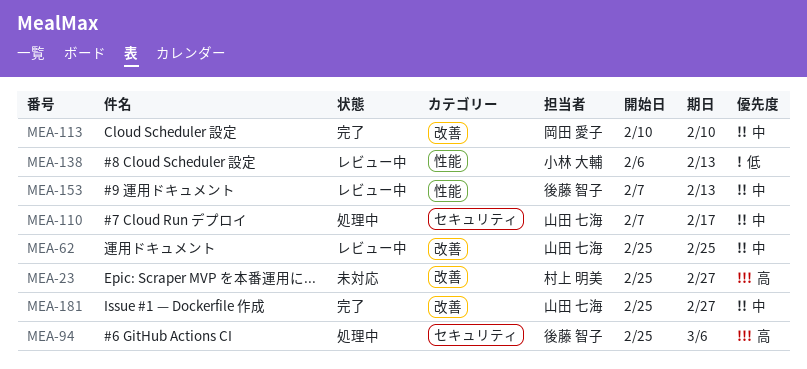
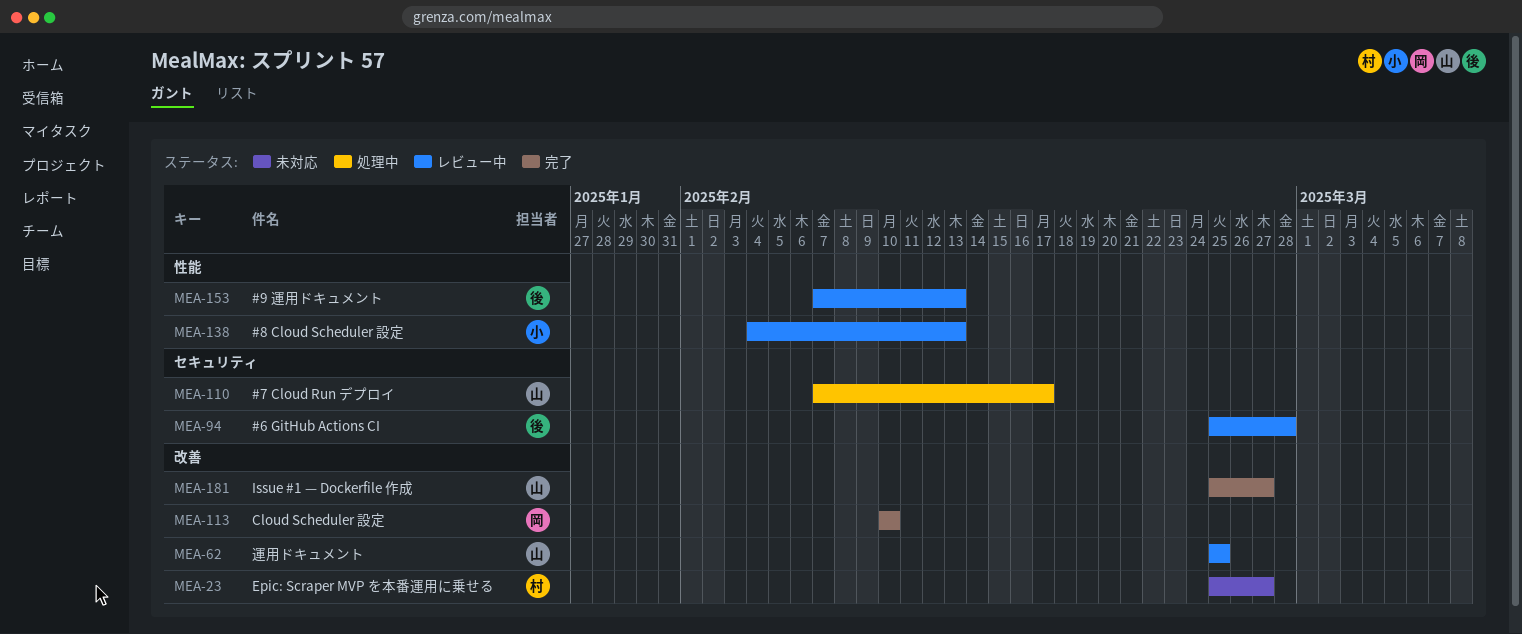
MEA-94, status: 処理中 -> レビュー中
MEA-94, due: Mar 6 -> Feb 28
MEA-138, start: Feb 6 -> Feb 4

